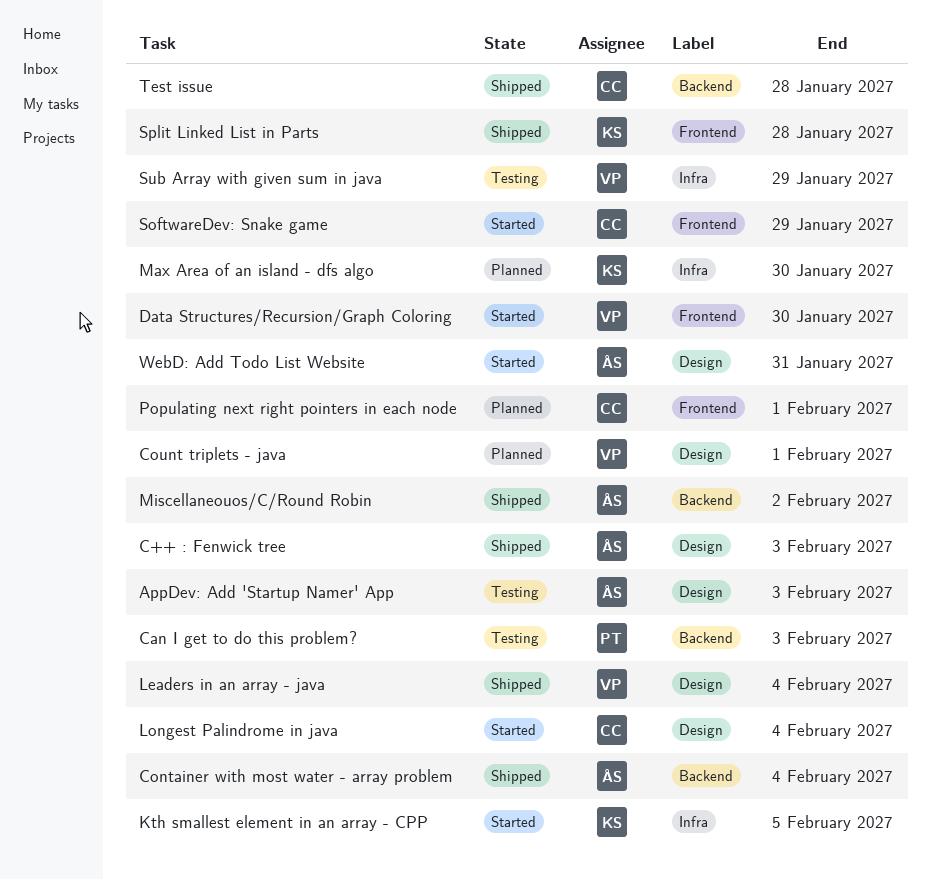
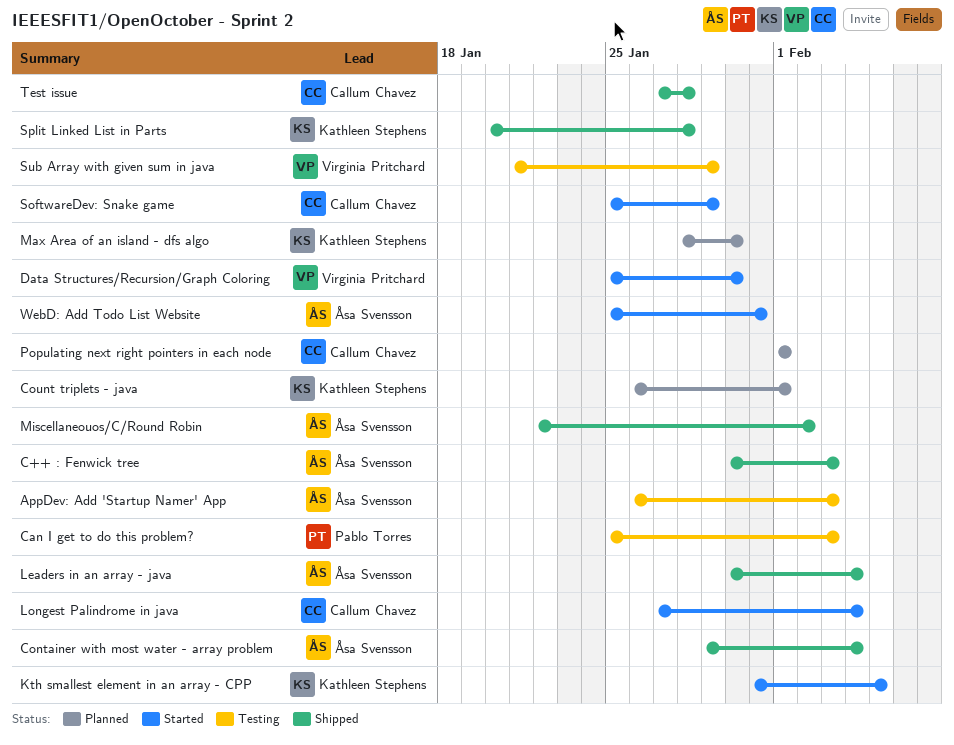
Count triplets - java, owner: Virginia Pritchard -> Kathleen Stephens
Leaders in an array - java, owner: Virginia Pritchard -> Åsa Svensson

